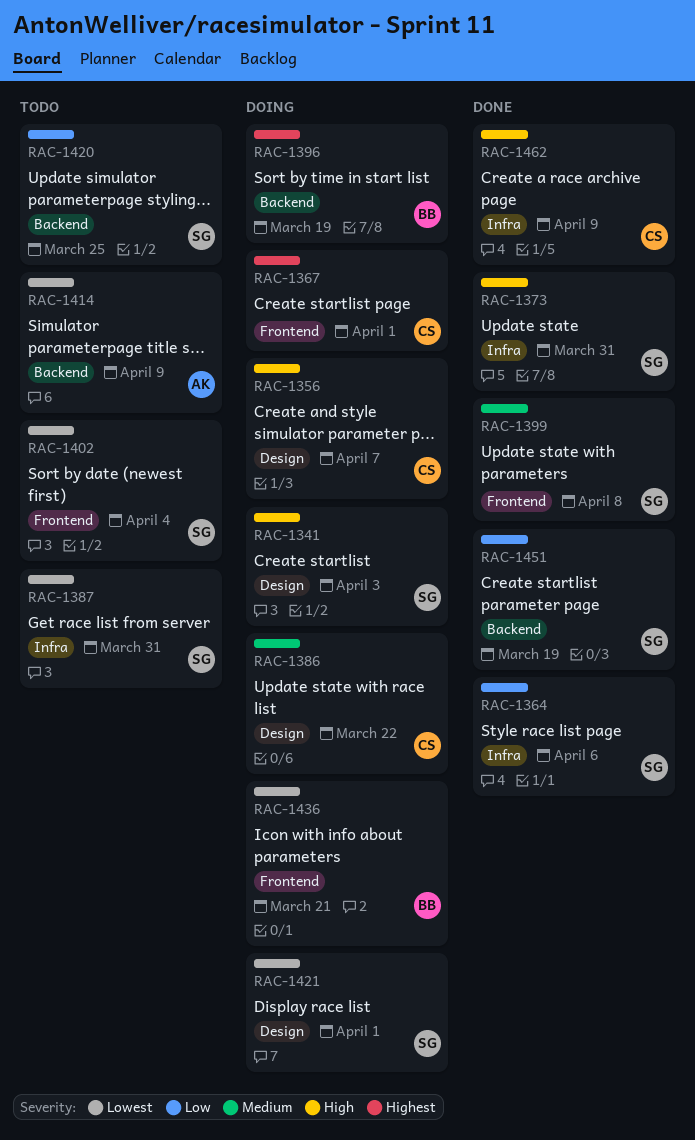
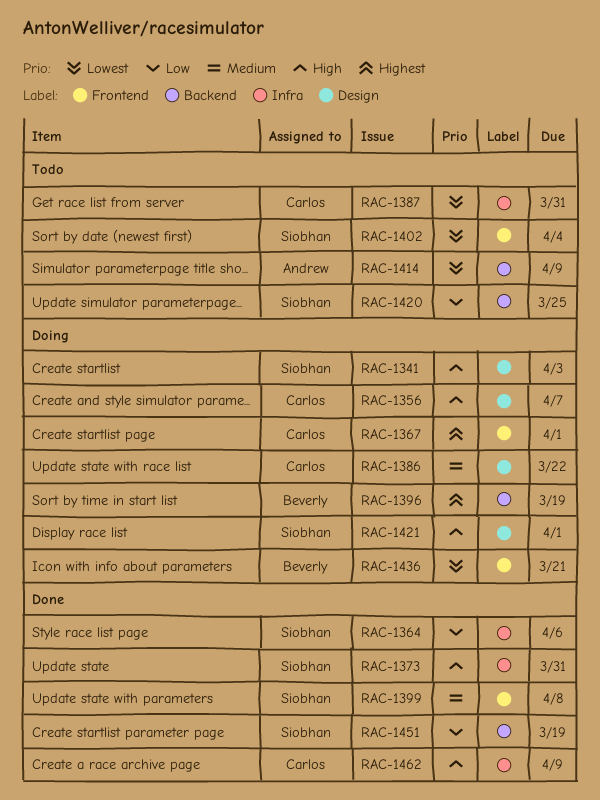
RAC-1387, owner: Siobhan -> Carlos
RAC-1421, priority: Lowest -> High

